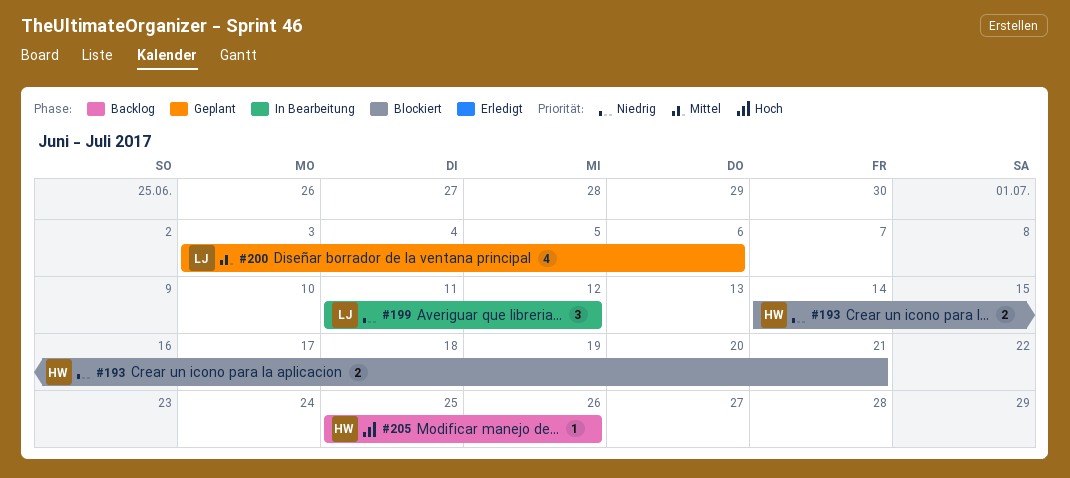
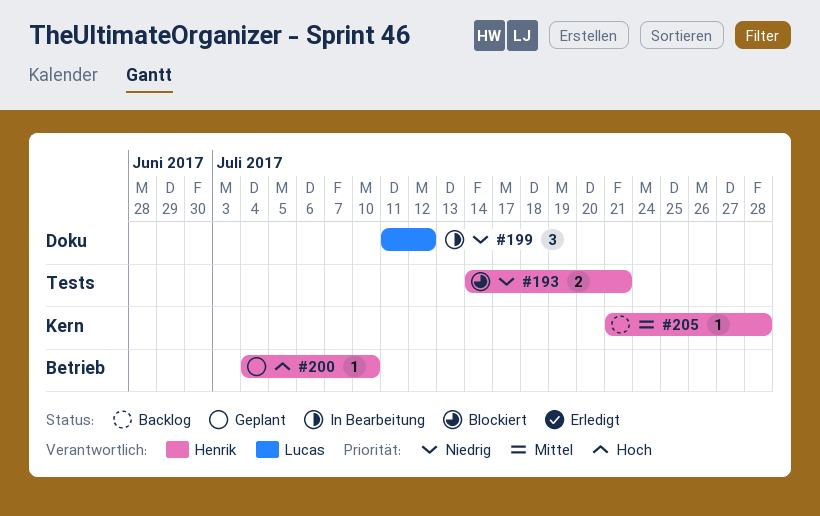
#200, owner: Lucas -> Henrik
#200, priority: Mittel -> Hoch
#200, estimate: 4 -> 1
#200, start: Jul 3 -> Jul 4
#200, due: Jul 6 -> Jul 10
#205, priority: Hoch -> Mittel
#205, start: Jul 25 -> Jul 21
#205, due: Jul 26 -> Jul 28

